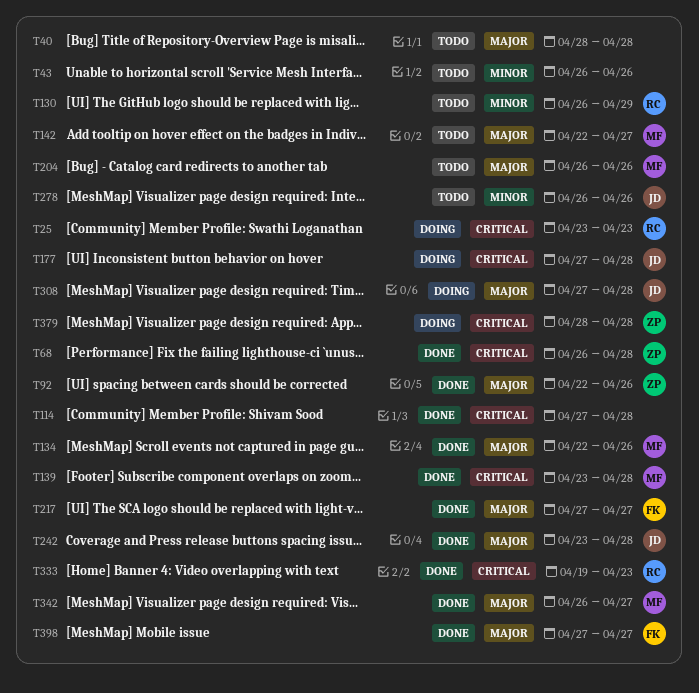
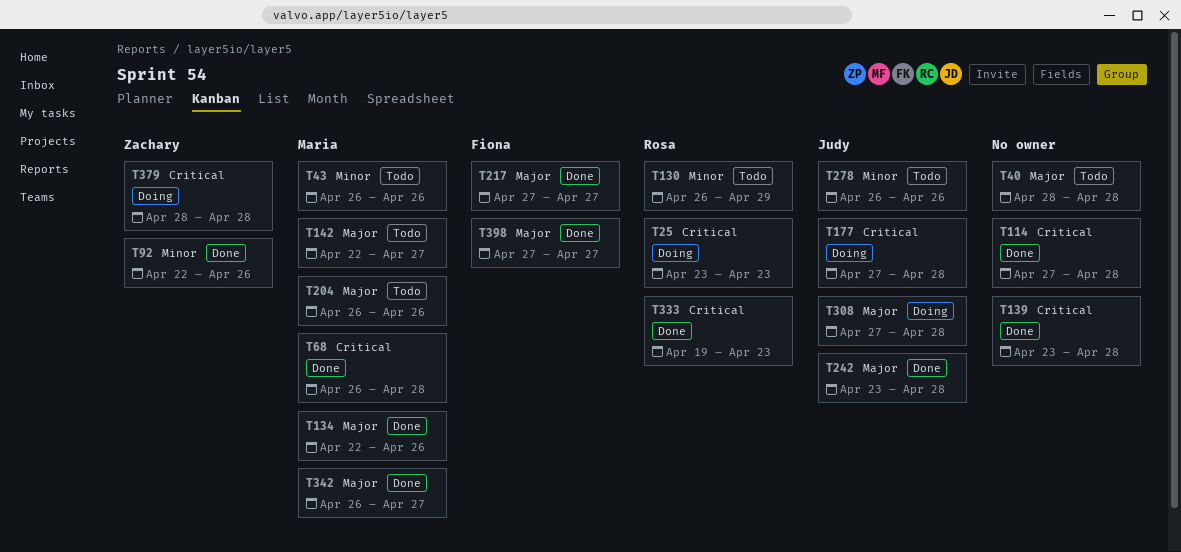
T43, owner: none -> Maria
T68, owner: Zachary -> Maria
T92, priority: Major -> Minor
T139, owner: Maria -> none

